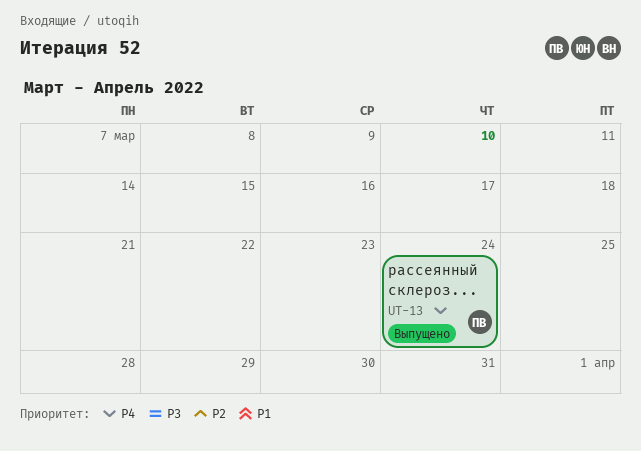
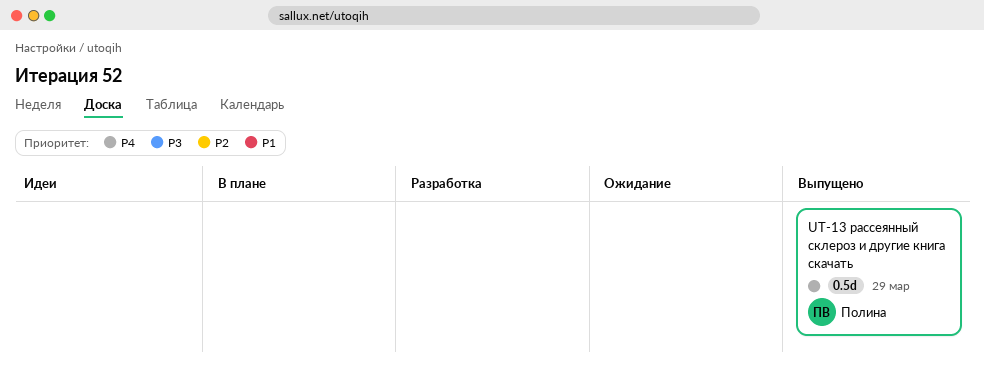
UT-13, due: Mar 24 -> Mar 29

